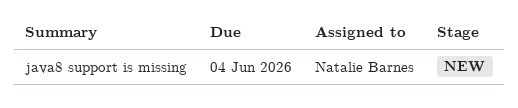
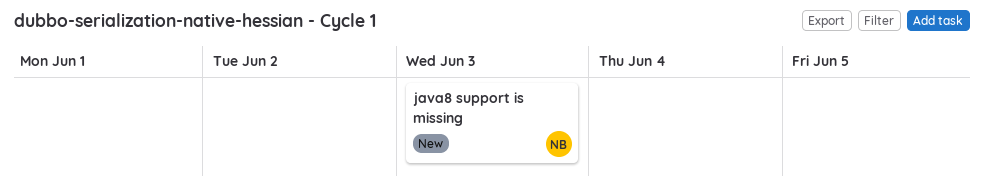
java8 support is missing, due: Jun 4 -> Jun 3

